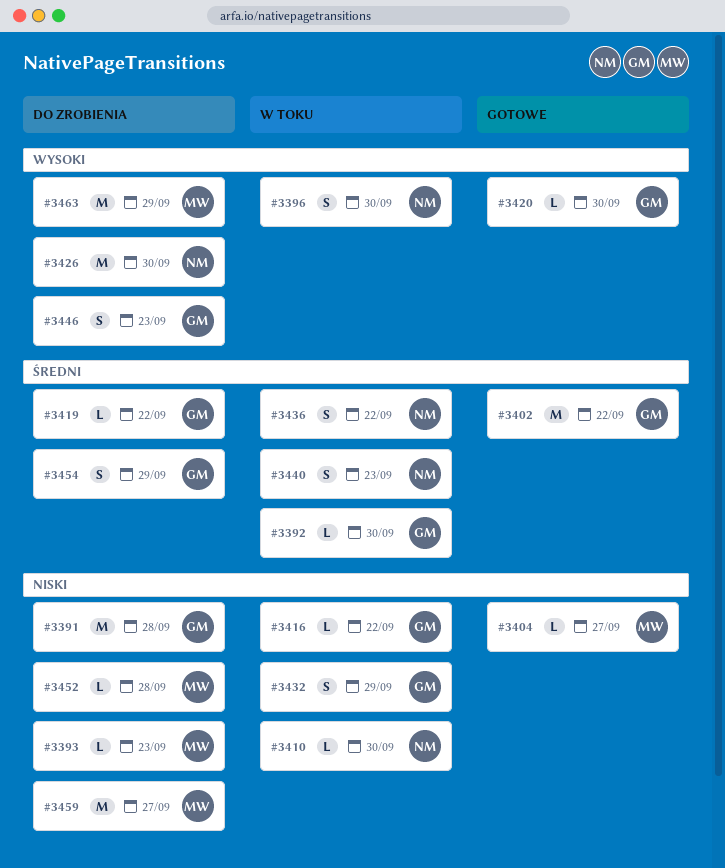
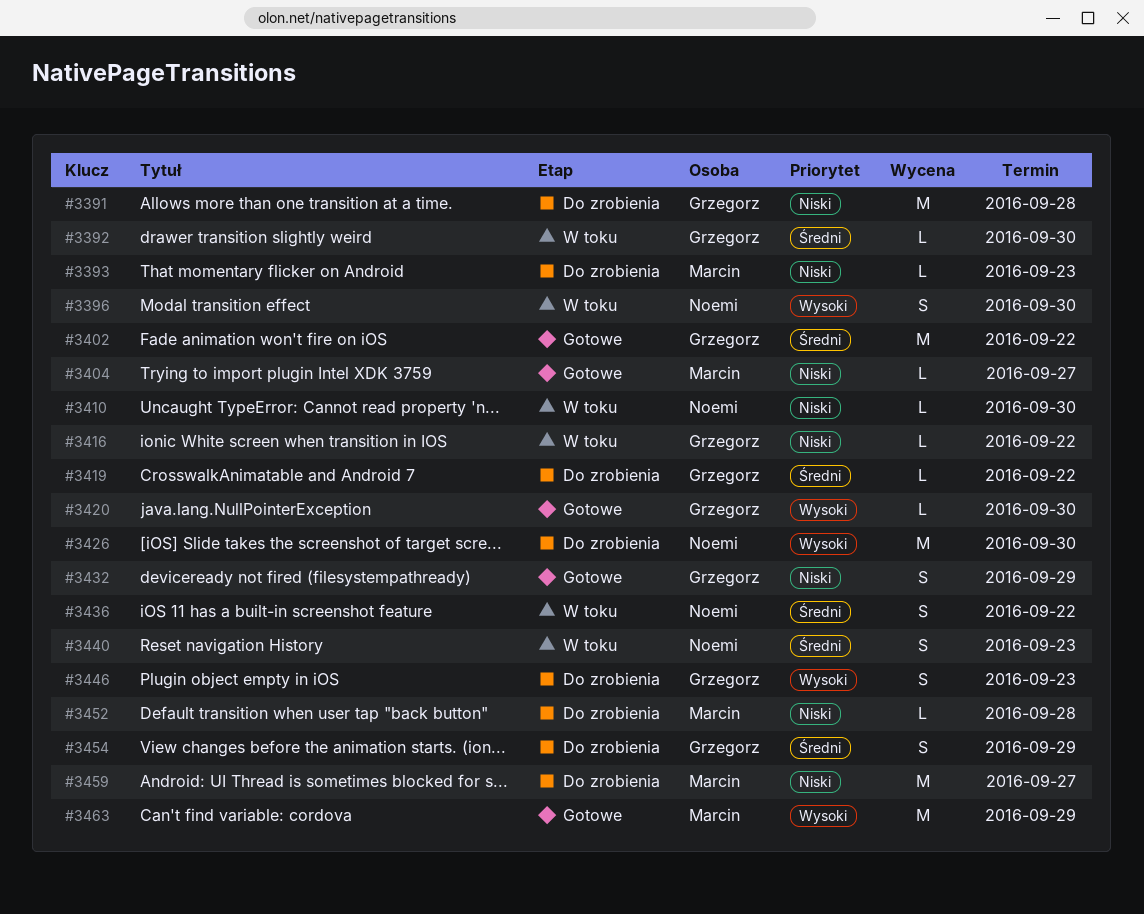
#3432, status: W toku -> Gotowe
#3463, status: Do zrobienia -> Gotowe

